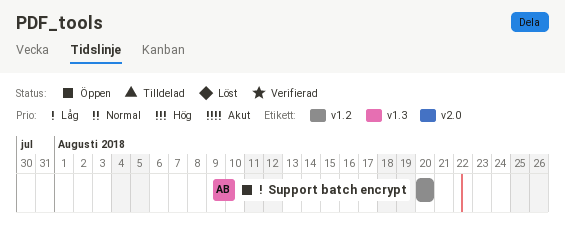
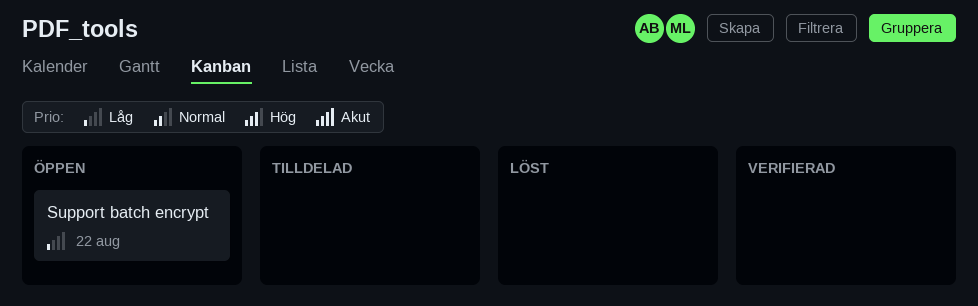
Support batch encrypt, due: Aug 20 -> Aug 22

